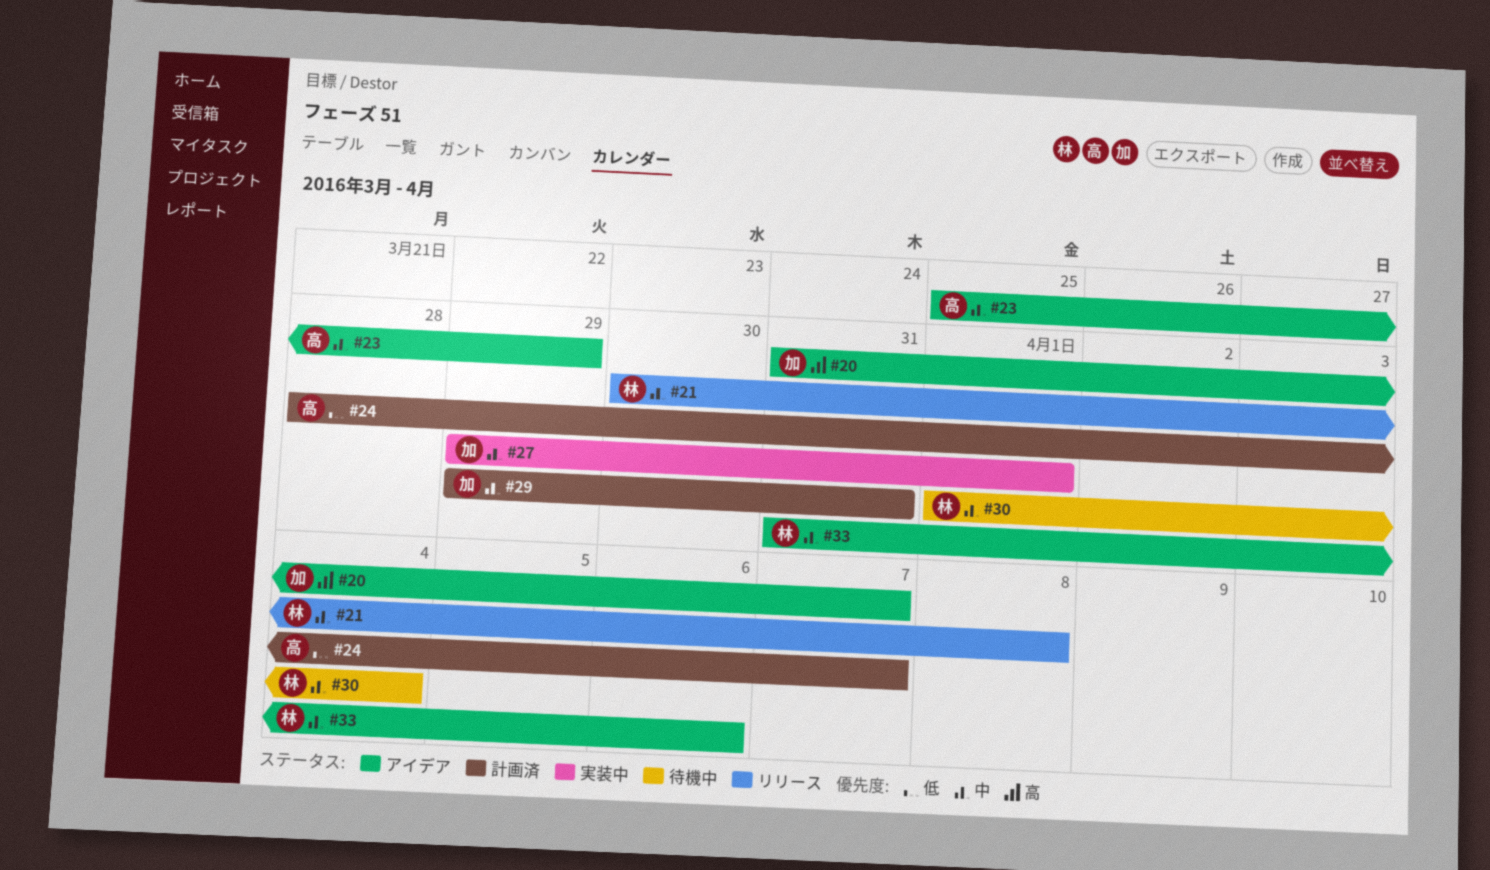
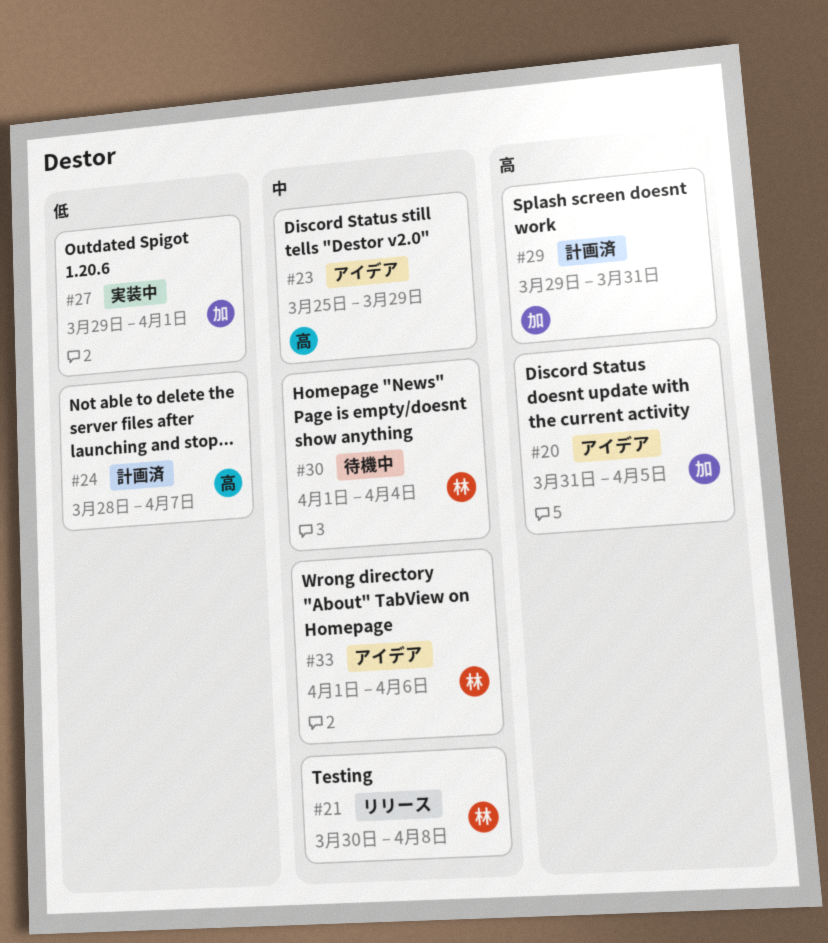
#20, due: Apr 7 -> Apr 5
#27, priority: 中 -> 低
#29, priority: 中 -> 高
#33, start: Mar 31 -> Apr 1

